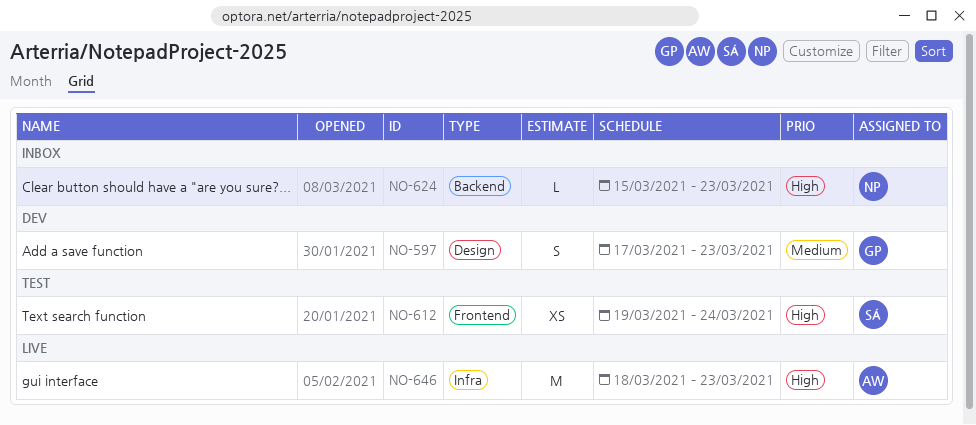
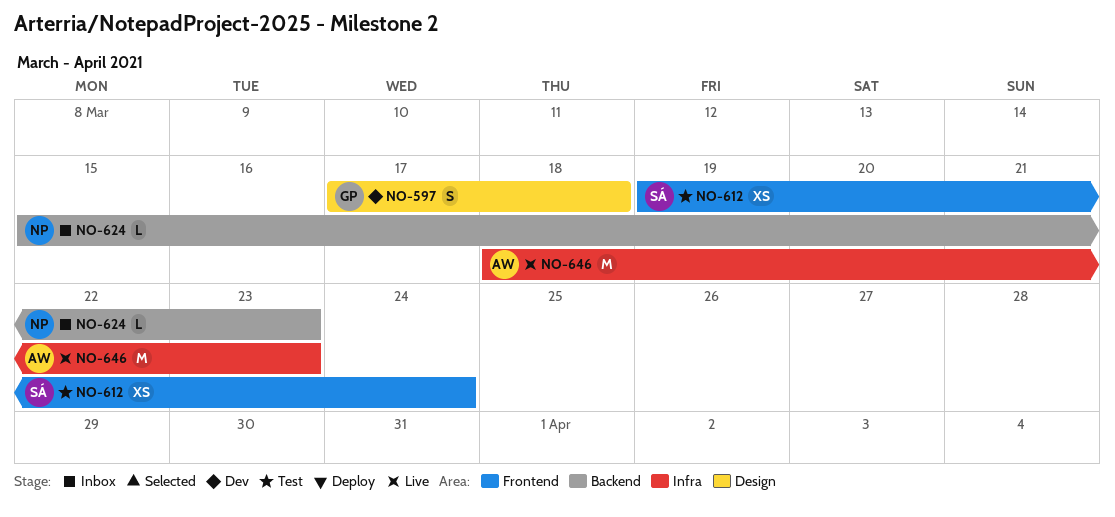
NO-597, due: Mar 23 -> Mar 18

